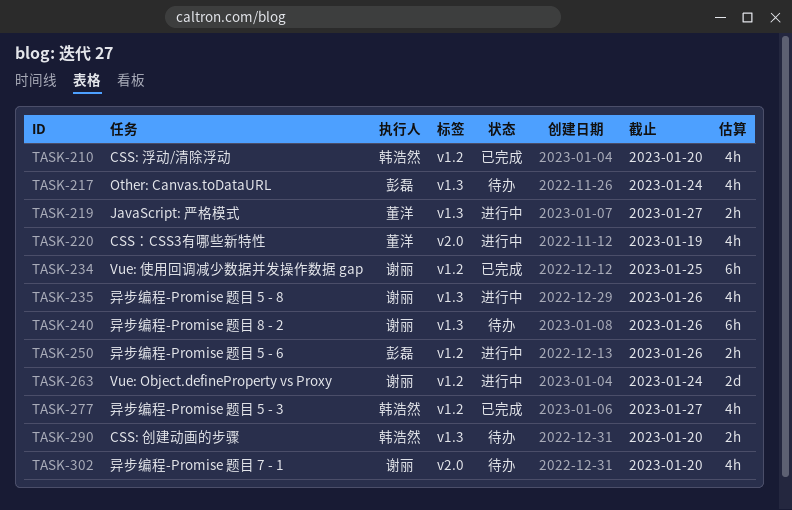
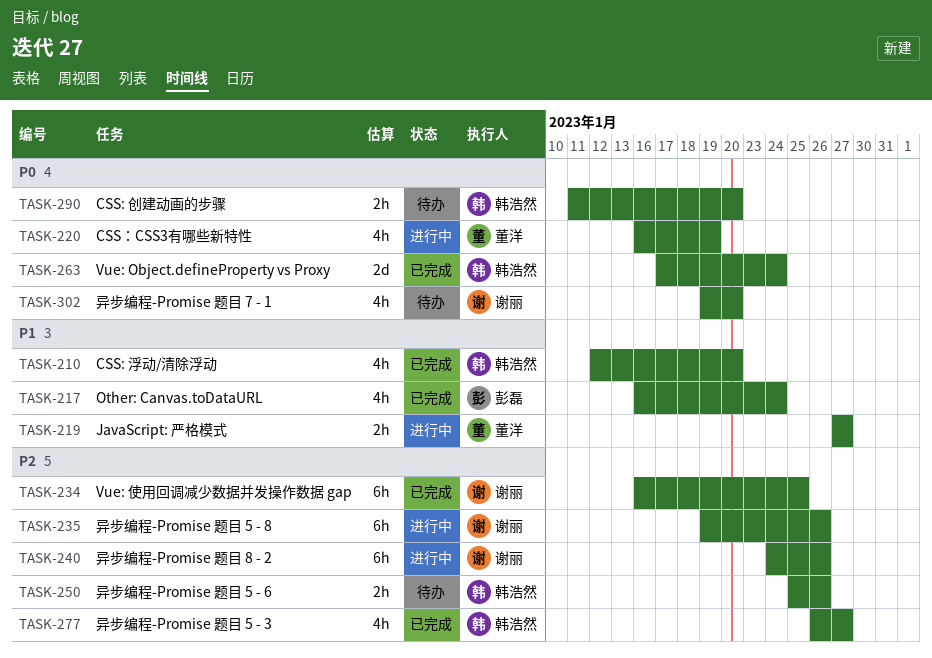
TASK-217, status: 待办 -> 已完成
TASK-235, estimate: 4h -> 6h
TASK-240, status: 待办 -> 进行中
TASK-250, status: 进行中 -> 待办
TASK-250, owner: 彭磊 -> 韩浩然
TASK-263, status: 进行中 -> 已完成
TASK-263, owner: 谢丽 -> 韩浩然

